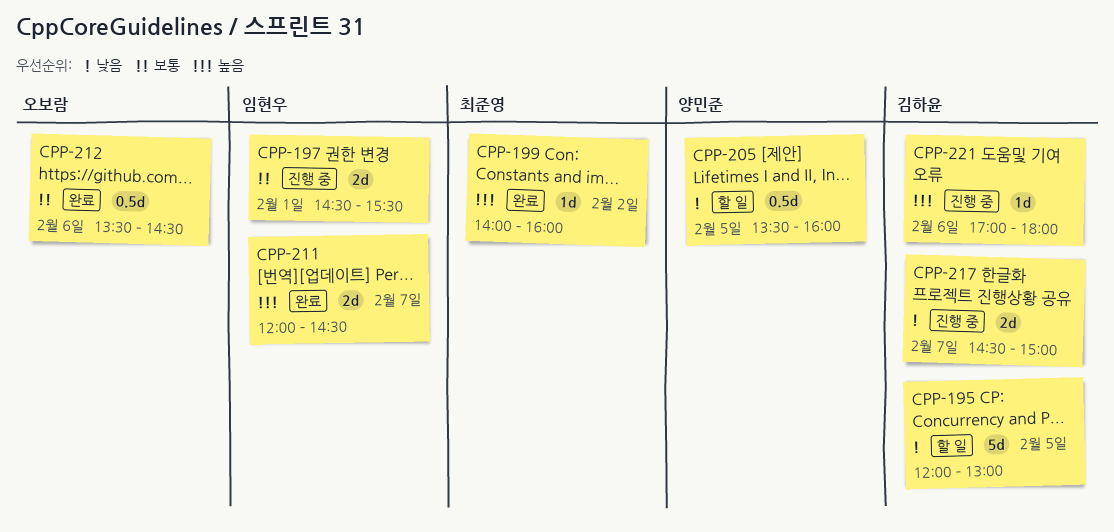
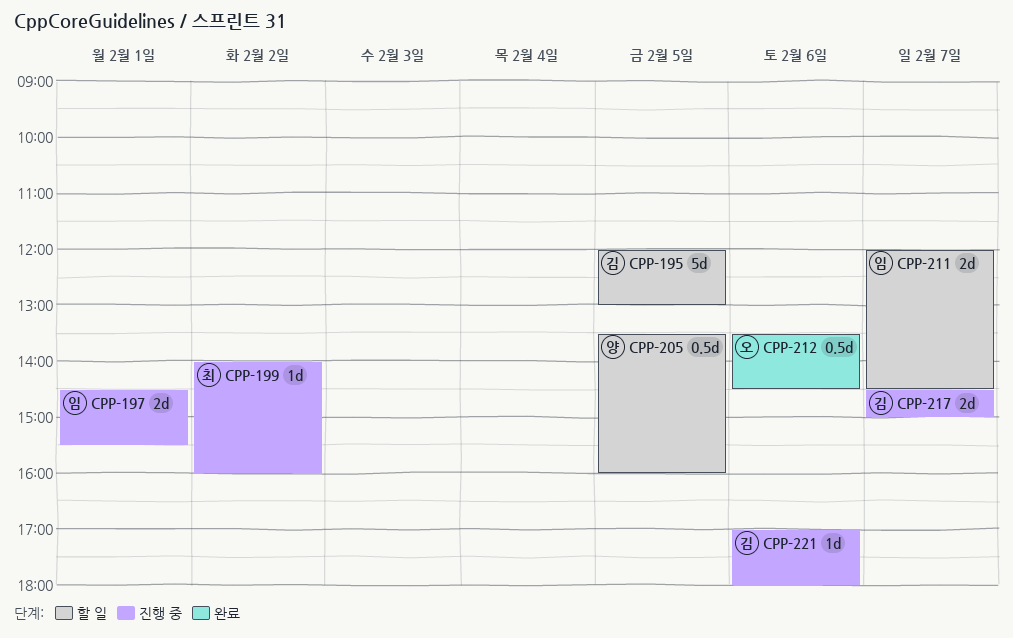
CPP-199, status: 완료 -> 진행 중
CPP-211, status: 완료 -> 할 일

